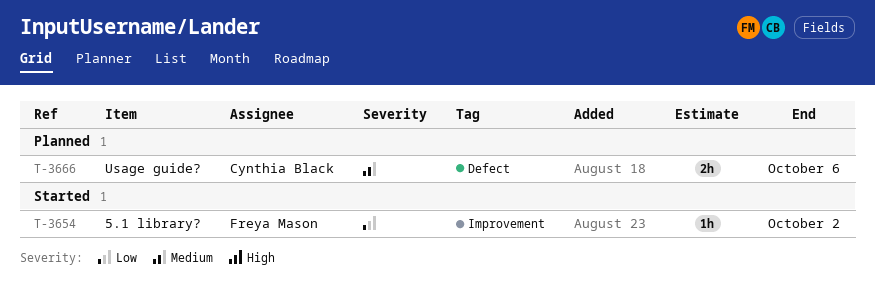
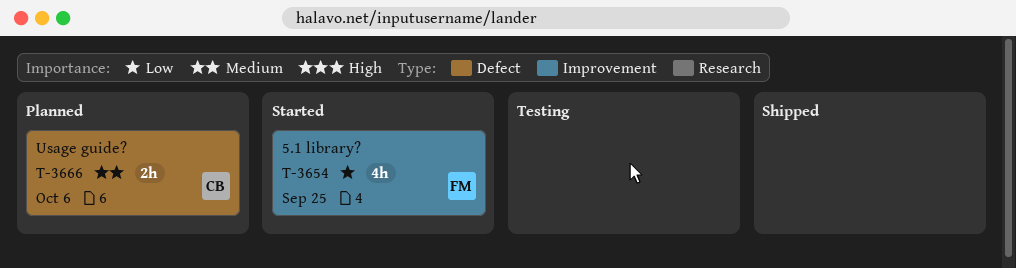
T-3654, estimate: 1h -> 4h
T-3654, due: Oct 2 -> Sep 25

